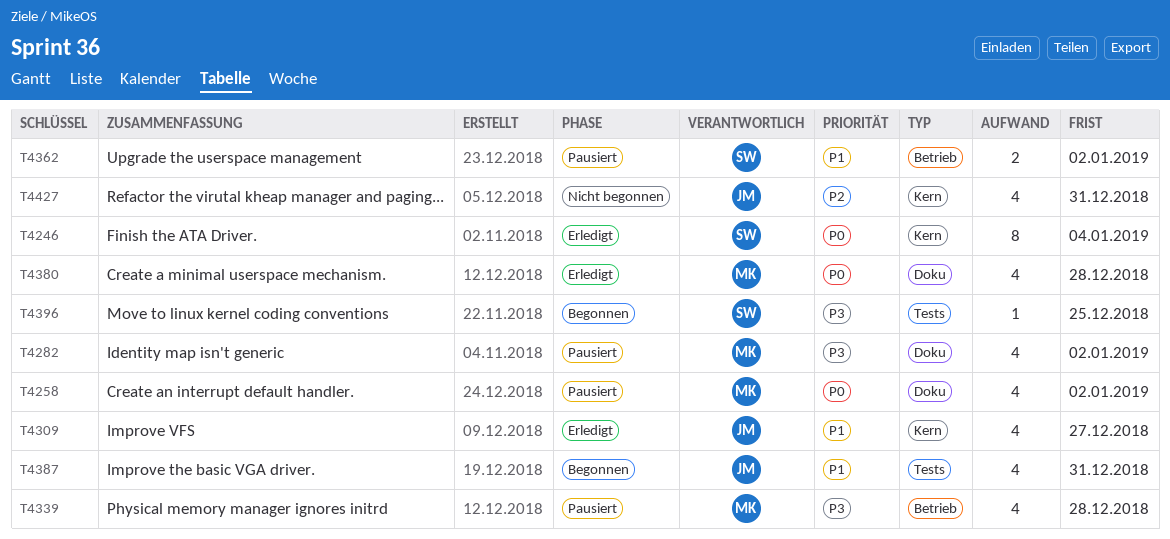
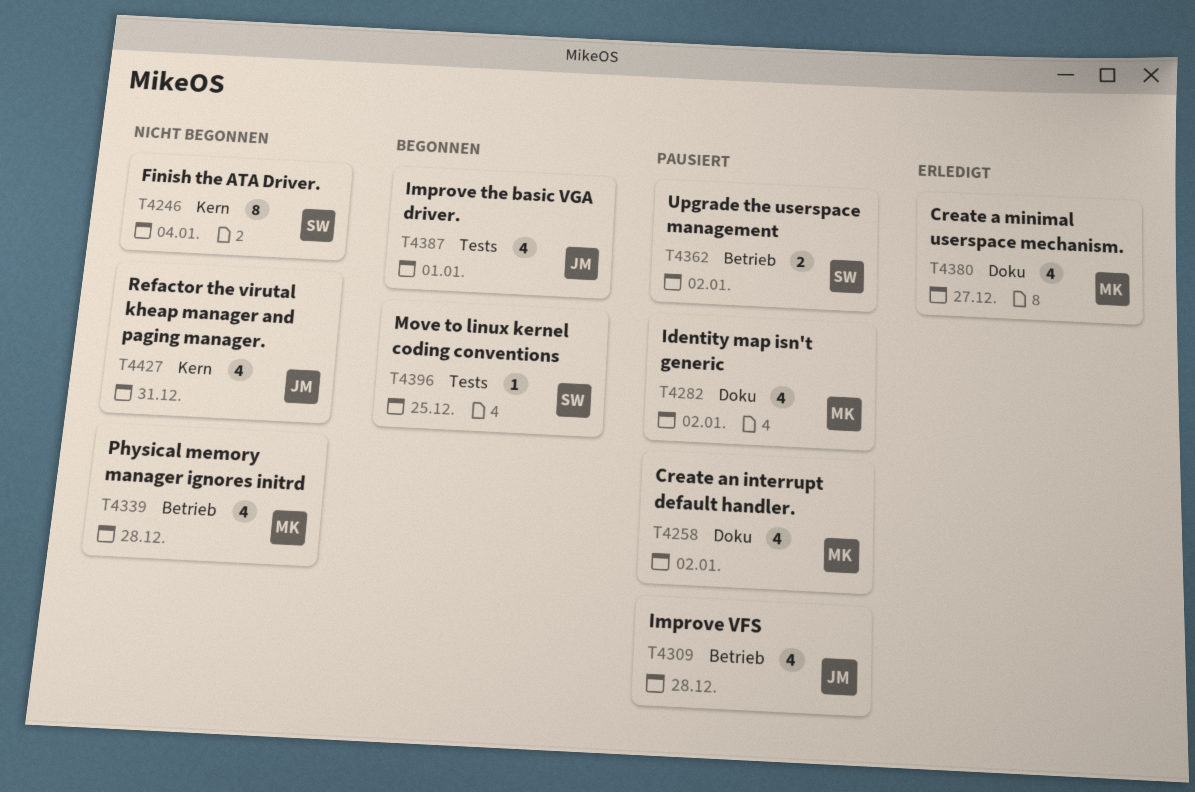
T4246, status: Erledigt -> Nicht begonnen
T4309, status: Erledigt -> Pausiert
T4309, label: Kern -> Betrieb
T4309, due: Dec 27 -> Dec 28
T4339, status: Pausiert -> Nicht begonnen
T4380, due: Dec 28 -> Dec 27
T4387, due: Dec 31 -> Jan 1

